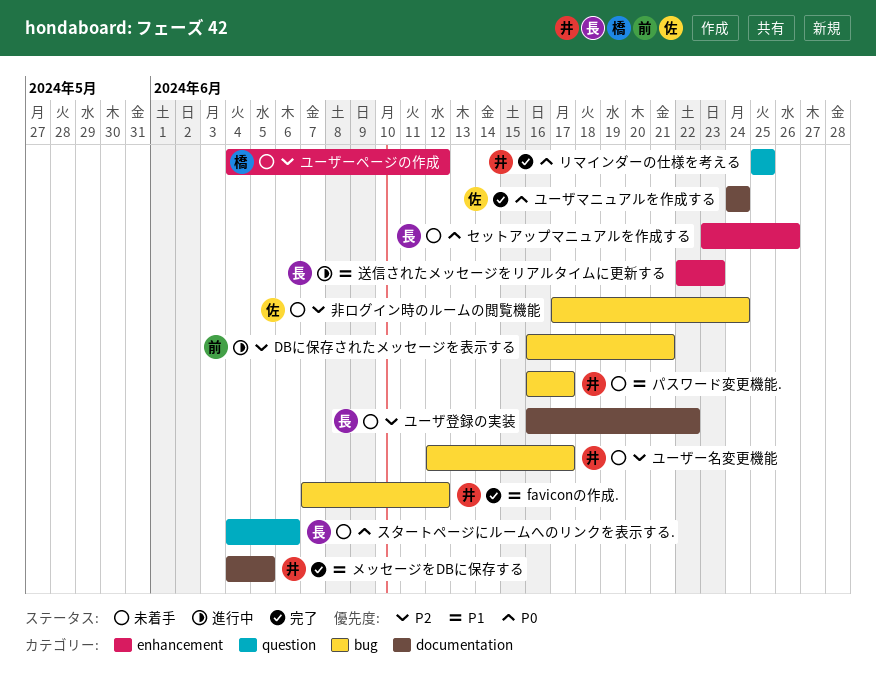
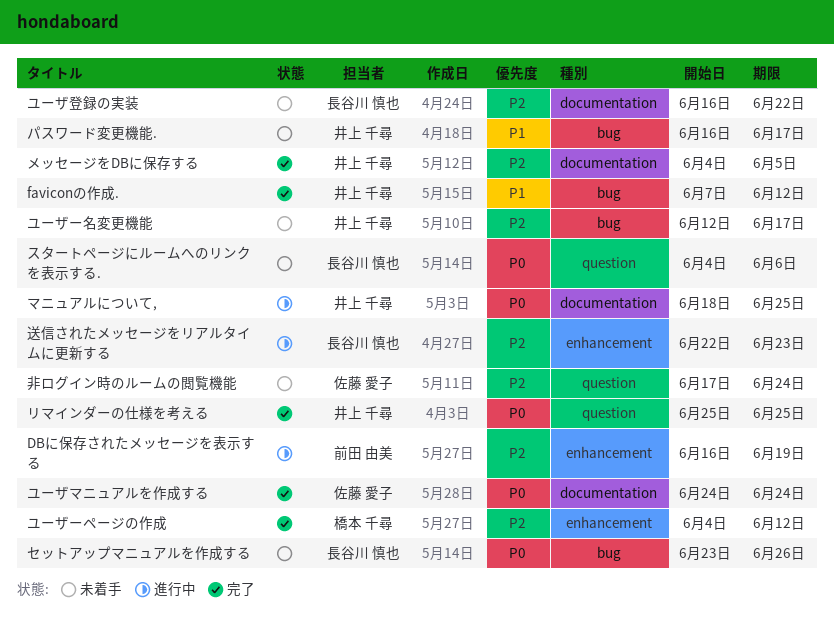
DBに保存されたメッセージを表示する, label: bug -> enhancement
DBに保存されたメッセージを表示する, due: Jun 21 -> Jun 19
セットアップマニュアルを作成する, label: enhancement -> bug
マニュアルについて,: none -> present
メッセージをDBに保存する, priority: P1 -> P2
ユーザーページの作成, status: 未着手 -> 完了
送信されたメッセージをリアルタイムに更新する, priority: P1 -> P2
非ログイン時のルームの閲覧機能, label: bug -> question

